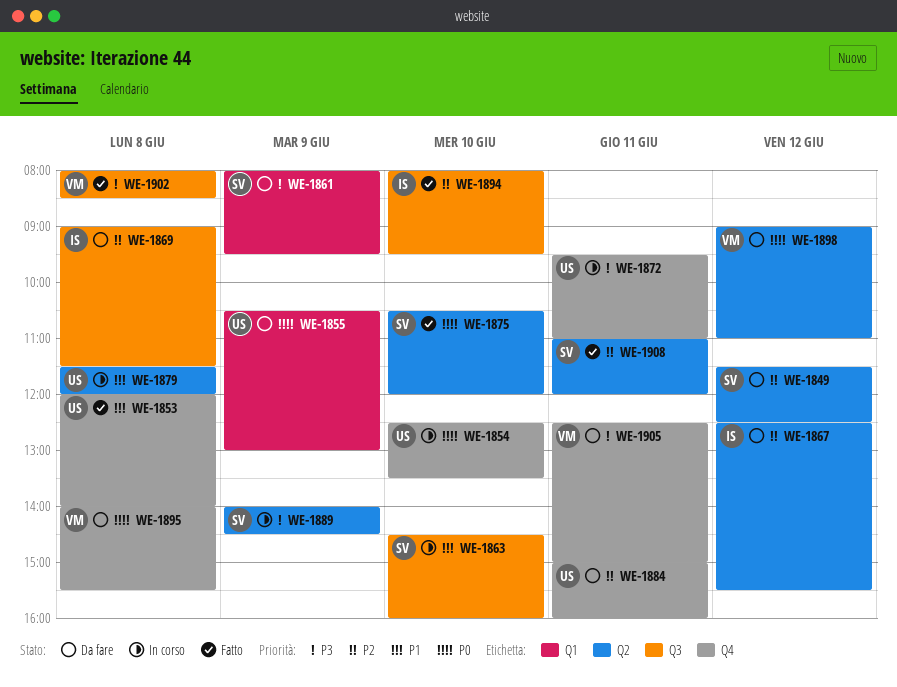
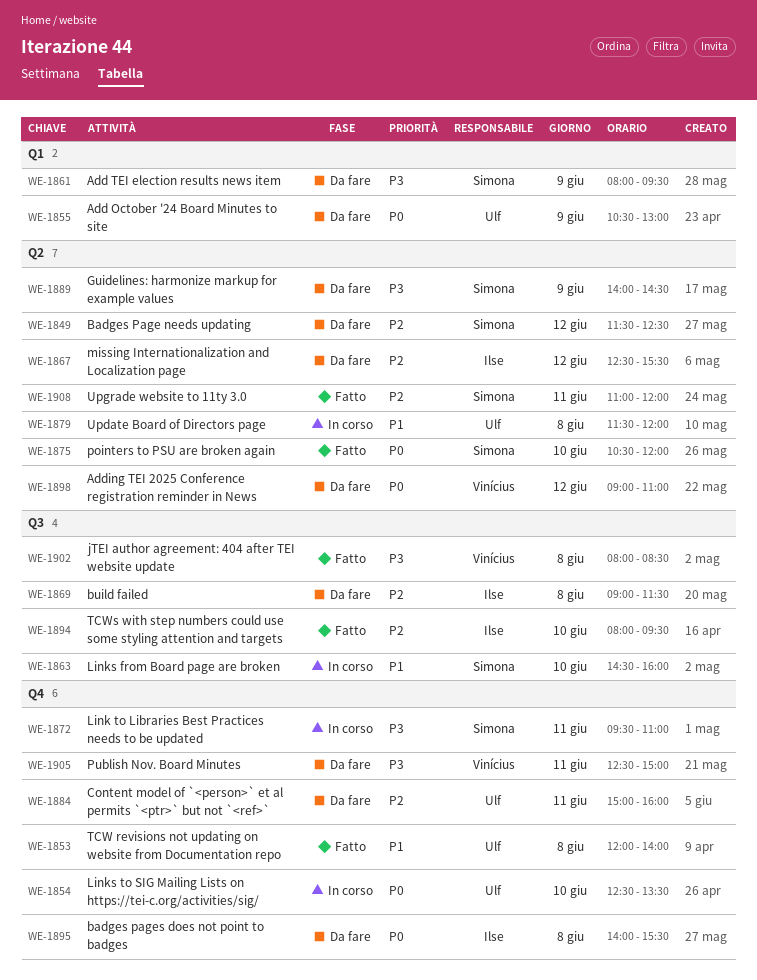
WE-1872, owner: Ulf -> Simona
WE-1889, status: In corso -> Da fare
WE-1895, owner: Vinícius -> Ilse

